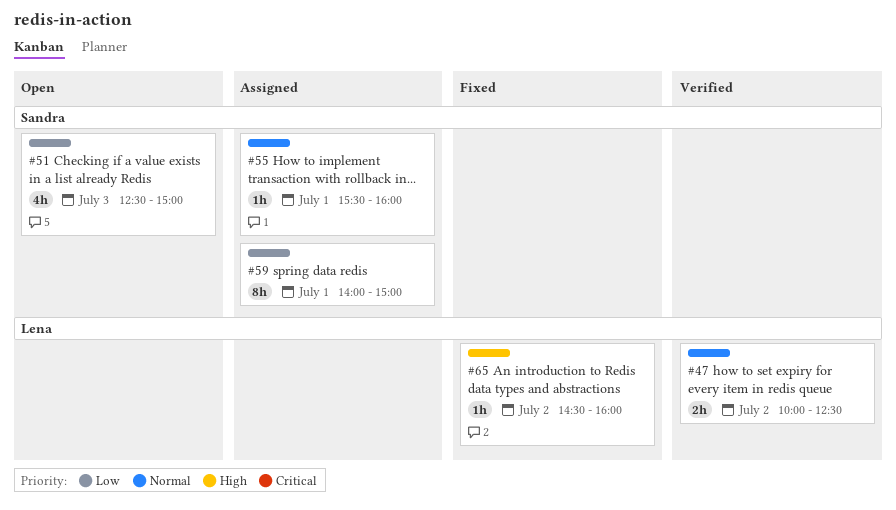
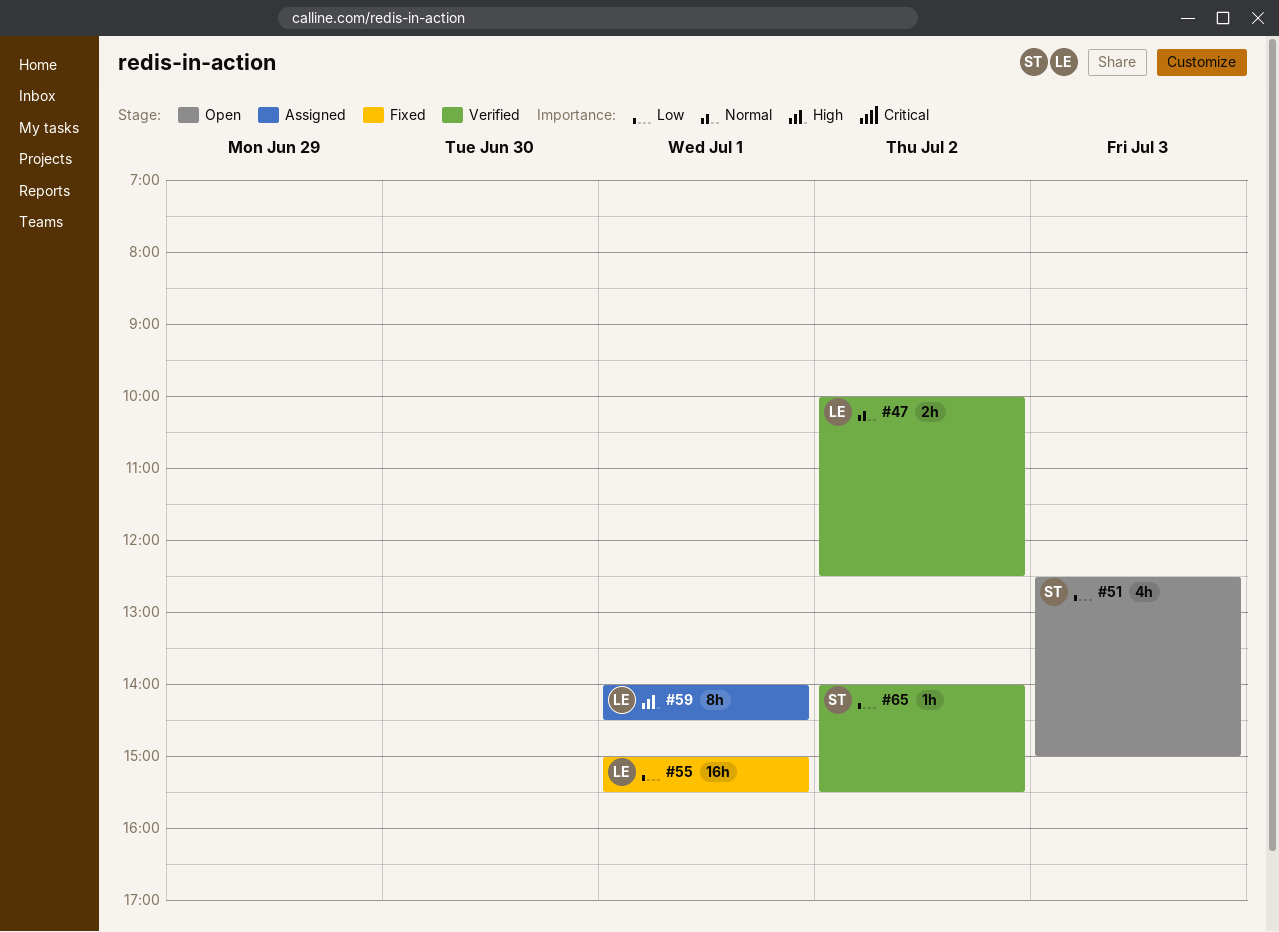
#55, status: Assigned -> Fixed
#55, owner: Sandra -> Lena
#55, priority: Normal -> Low
#55, estimate: 1h -> 16h
#55, begins: 15:30 -> 15:00
#55, ends: 16:00 -> 15:30
#59, owner: Sandra -> Lena
#59, priority: Low -> High
#59, ends: 15:00 -> 14:30
#65, status: Fixed -> Verified
#65, owner: Lena -> Sandra
#65, priority: High -> Low
#65, begins: 14:30 -> 14:00
#65, ends: 16:00 -> 15:30

